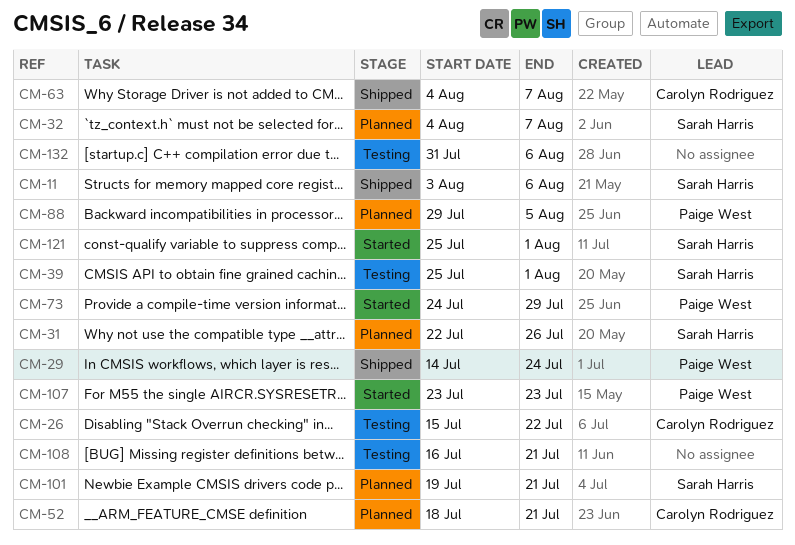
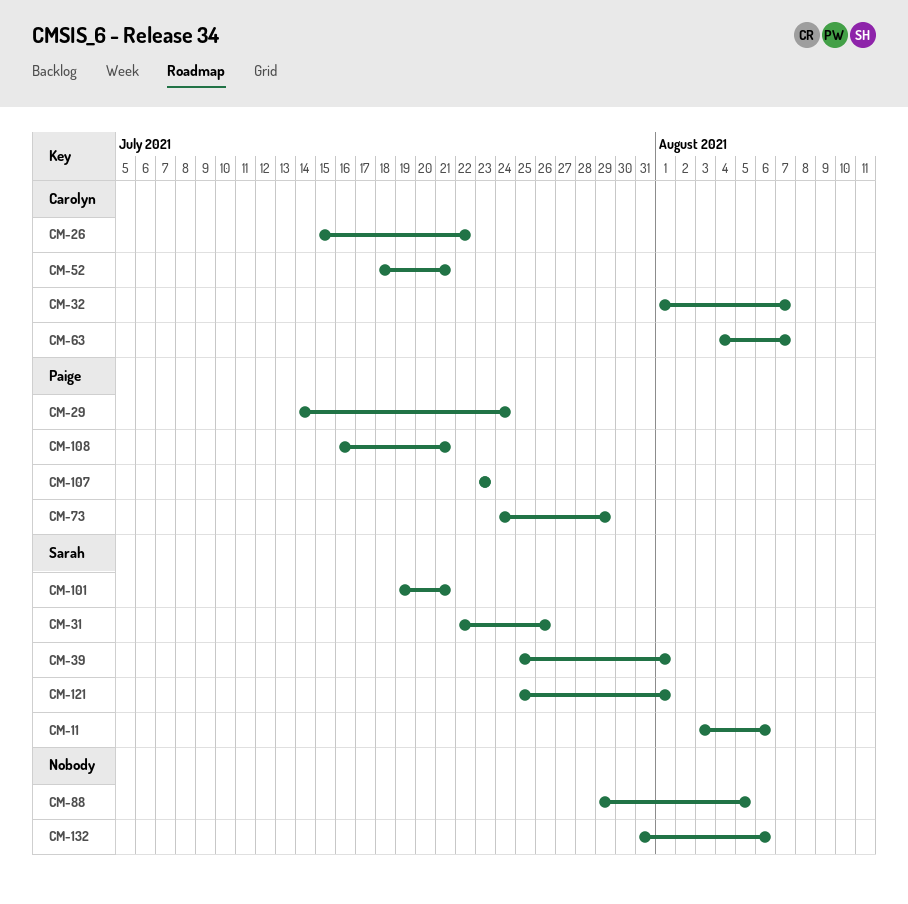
CM-32, owner: Sarah Harris -> Carolyn Rodriguez
CM-32, start: Aug 4 -> Aug 1
CM-88, owner: Paige West -> none
CM-108, owner: none -> Paige West

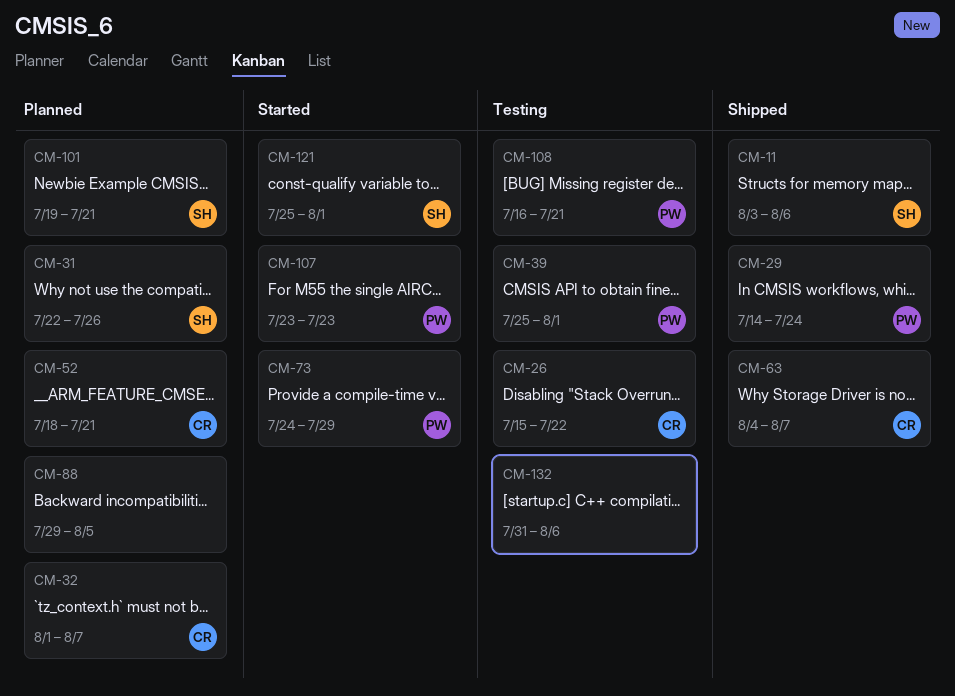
CM-39, owner: Sarah -> Paige

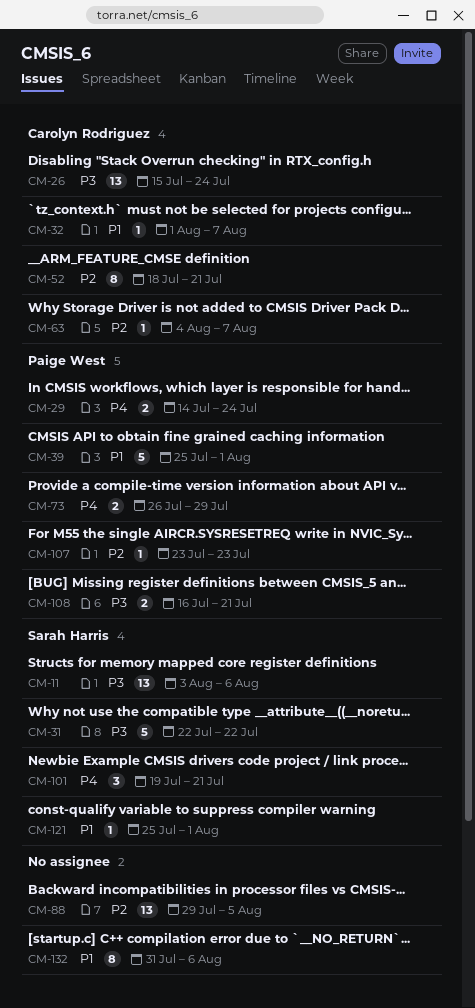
CM-26, due: Jul 22 -> Jul 24
CM-31, due: Jul 26 -> Jul 22
CM-73, start: Jul 24 -> Jul 26

